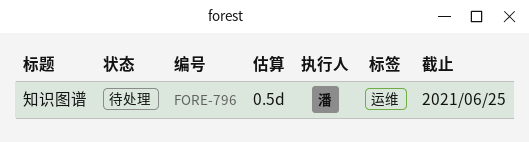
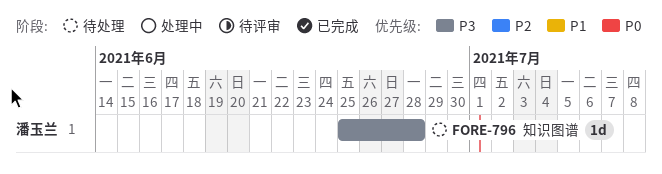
FORE-796, estimate: 0.5d -> 1d
FORE-796, due: Jun 25 -> Jun 28

